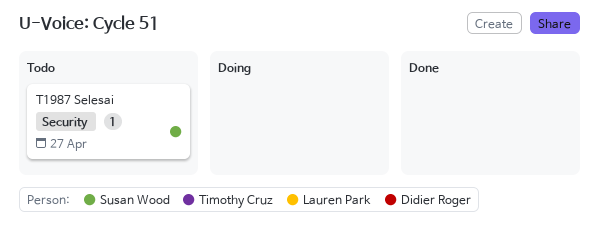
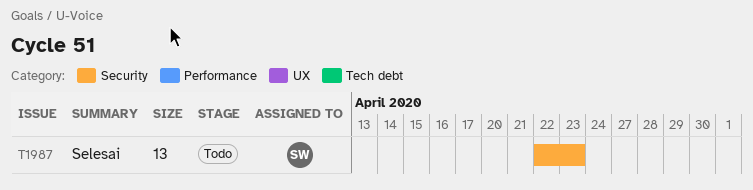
T1987, estimate: 1 -> 13
T1987, due: Apr 27 -> Apr 23

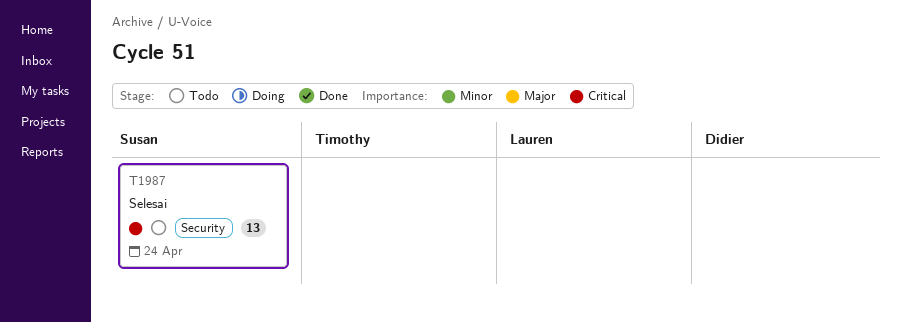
T1987, due: Apr 23 -> Apr 24

